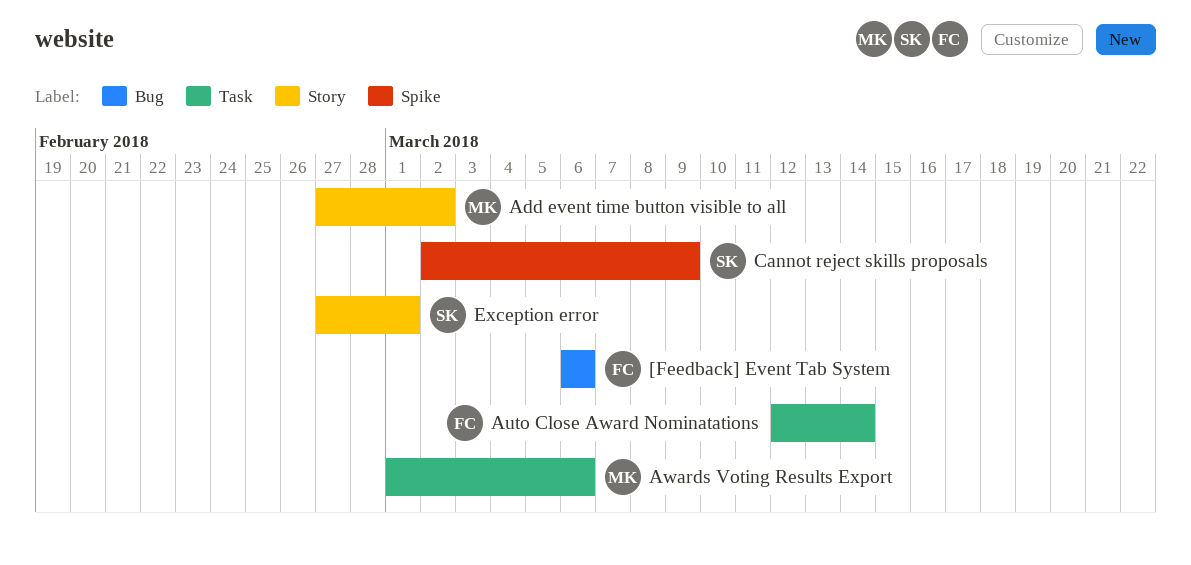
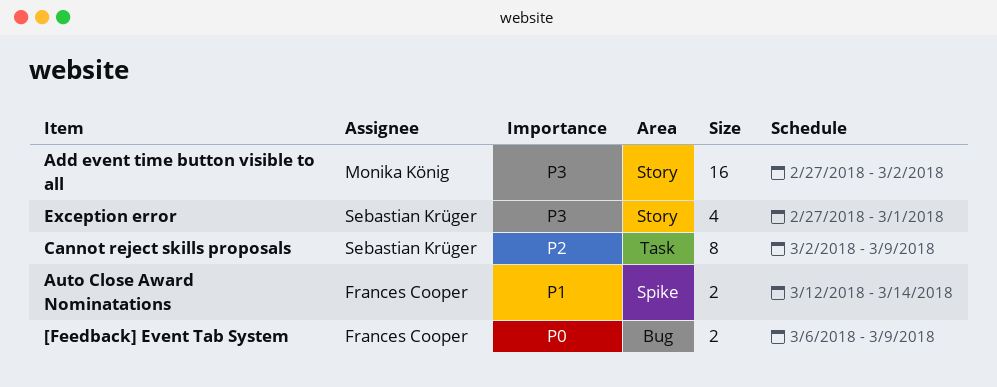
[Feedback] Event Tab System, due: Mar 6 -> Mar 9
Auto Close Award Nominatations, label: Task -> Spike
Awards Voting Results Export: present -> none
Cannot reject skills proposals, label: Spike -> Task

